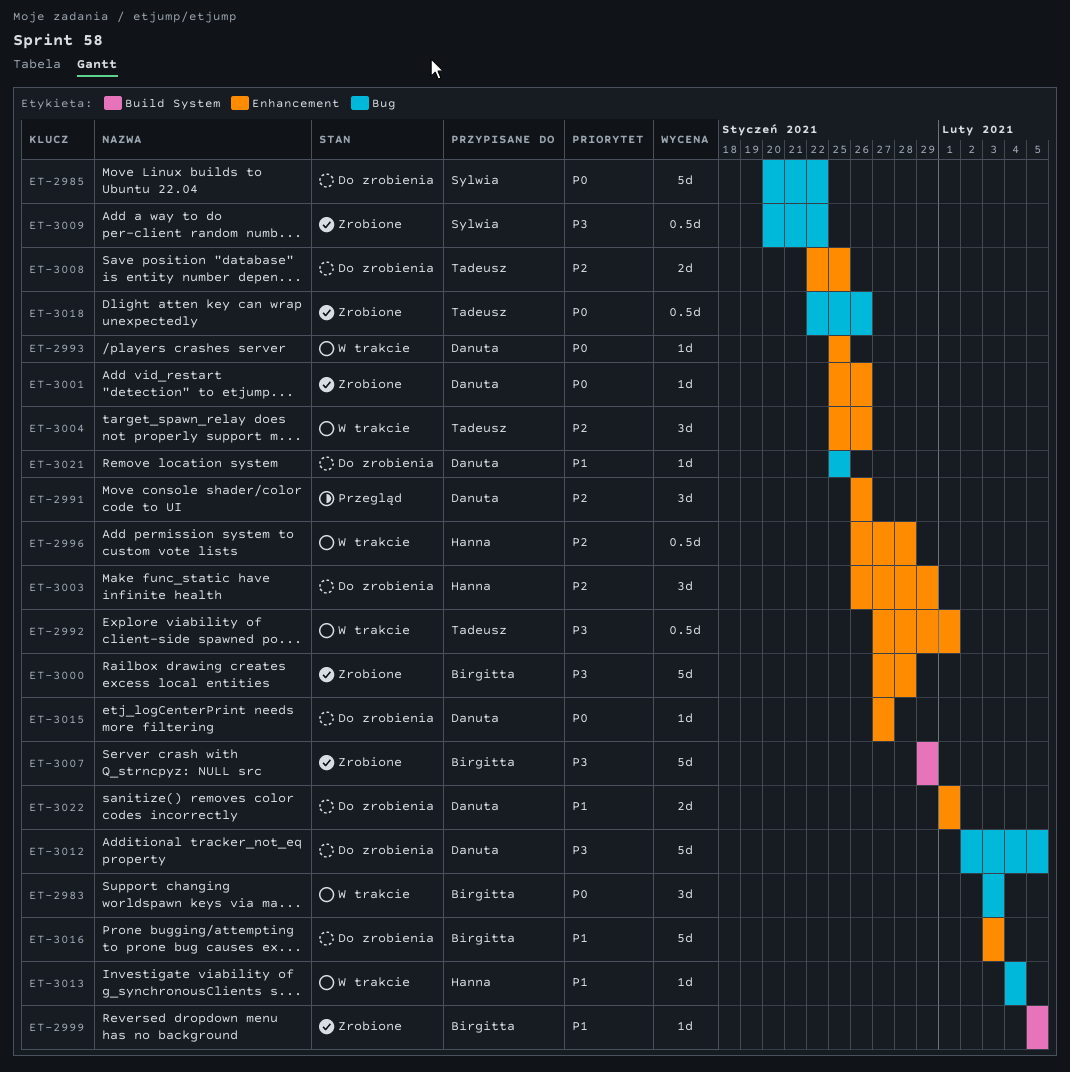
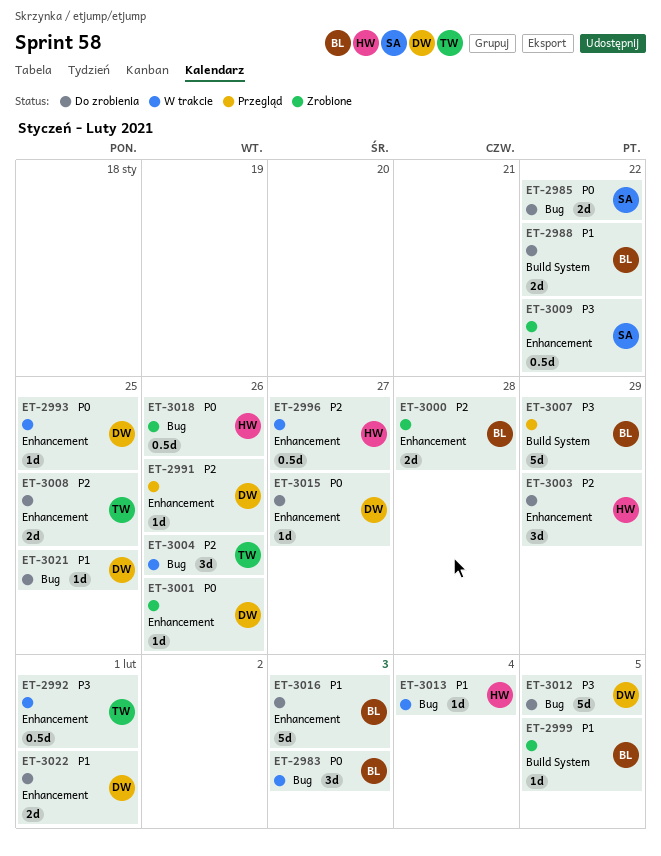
ET-2985, estimate: 5d -> 2d
ET-2988: none -> present
ET-2991, estimate: 3d -> 1d
ET-2996, due: Jan 28 -> Jan 27
ET-3000, priority: P3 -> P2
ET-3000, estimate: 5d -> 2d
ET-3004, label: Enhancement -> Bug
ET-3007, status: Zrobione -> Przegląd
ET-3009, label: Bug -> Enhancement
ET-3018, owner: Tadeusz -> Hanna

